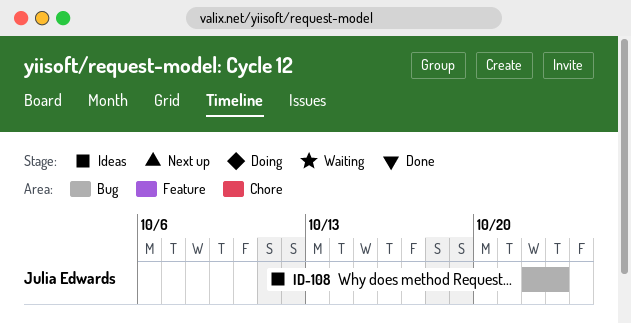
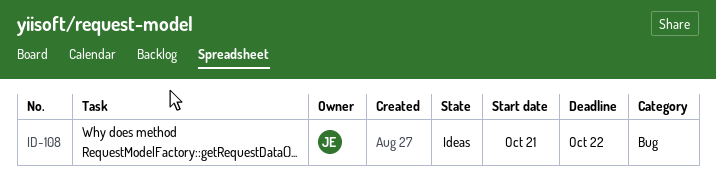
ID-108, start: Oct 22 -> Oct 21
ID-108, due: Oct 23 -> Oct 22

